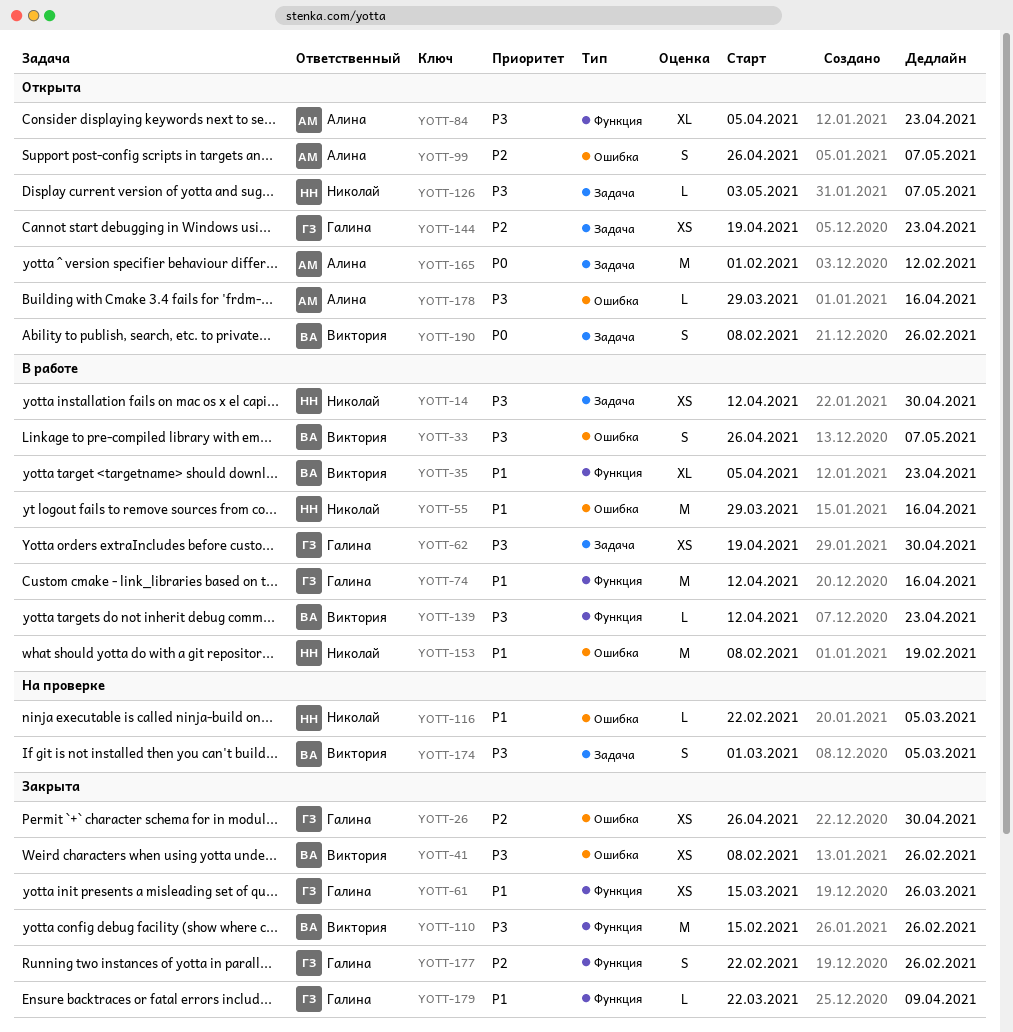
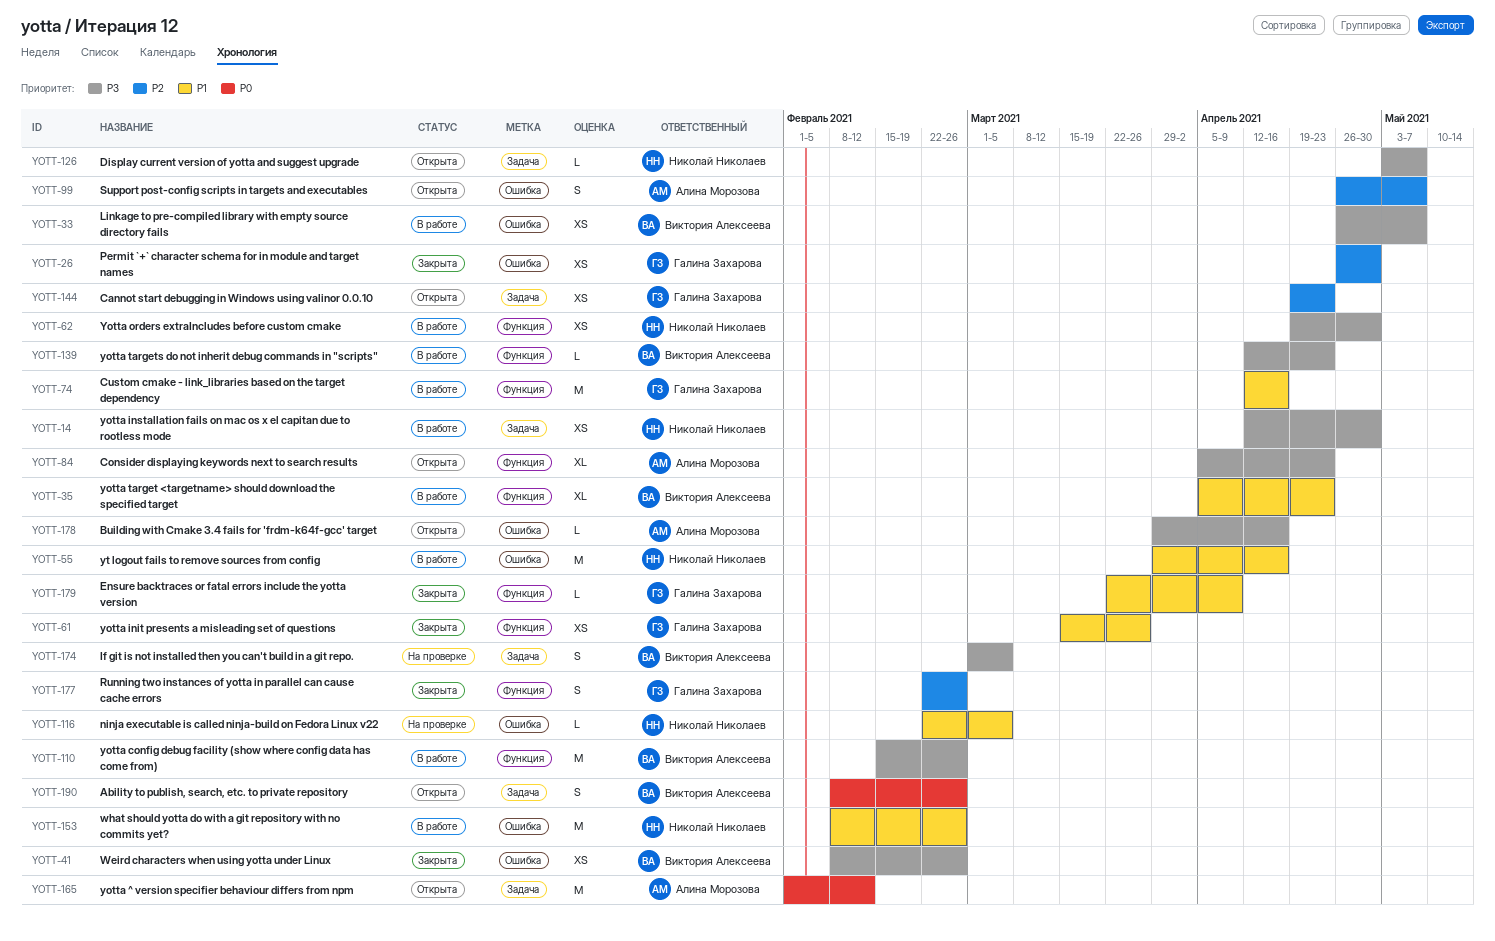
YOTT-33, estimate: S -> XS
YOTT-62, owner: Галина Захарова -> Николай Николаев
YOTT-62, label: Задача -> Функция
YOTT-110, status: Закрыта -> В работе
YOTT-153, due: Feb 19 -> Feb 26

